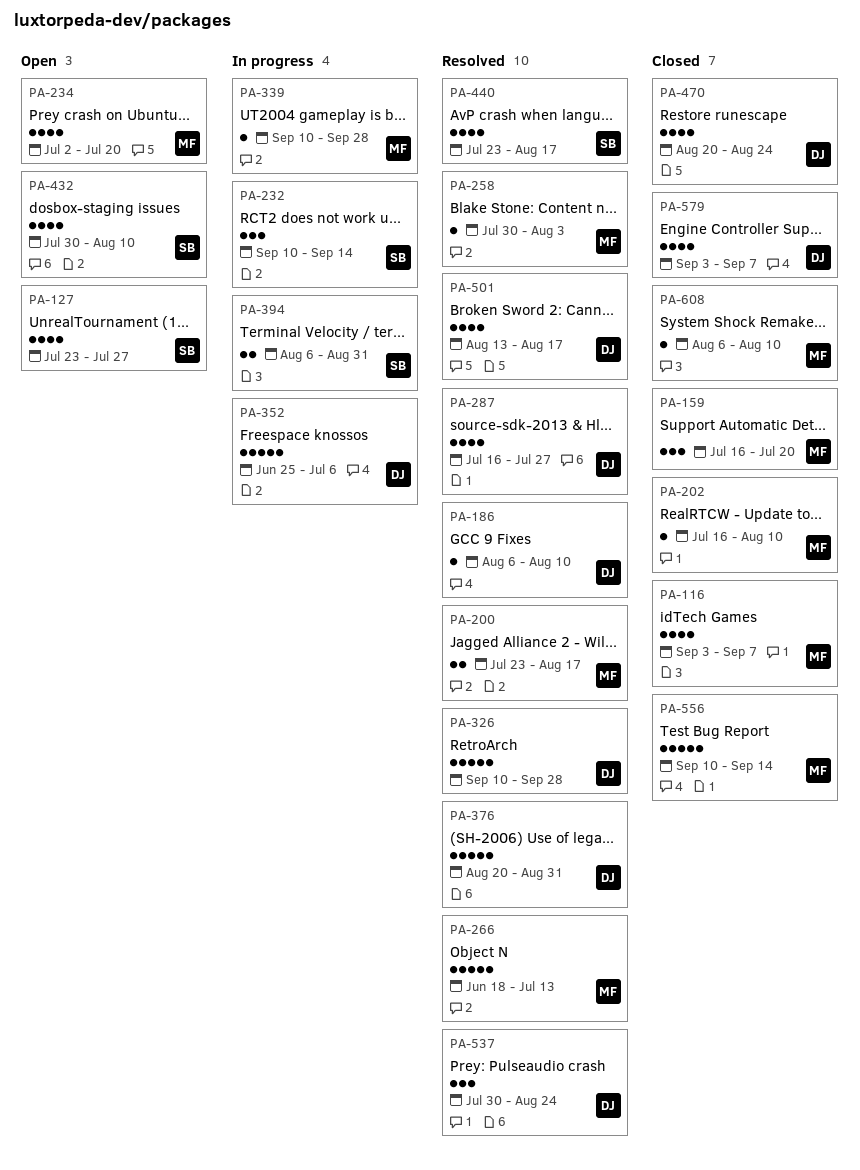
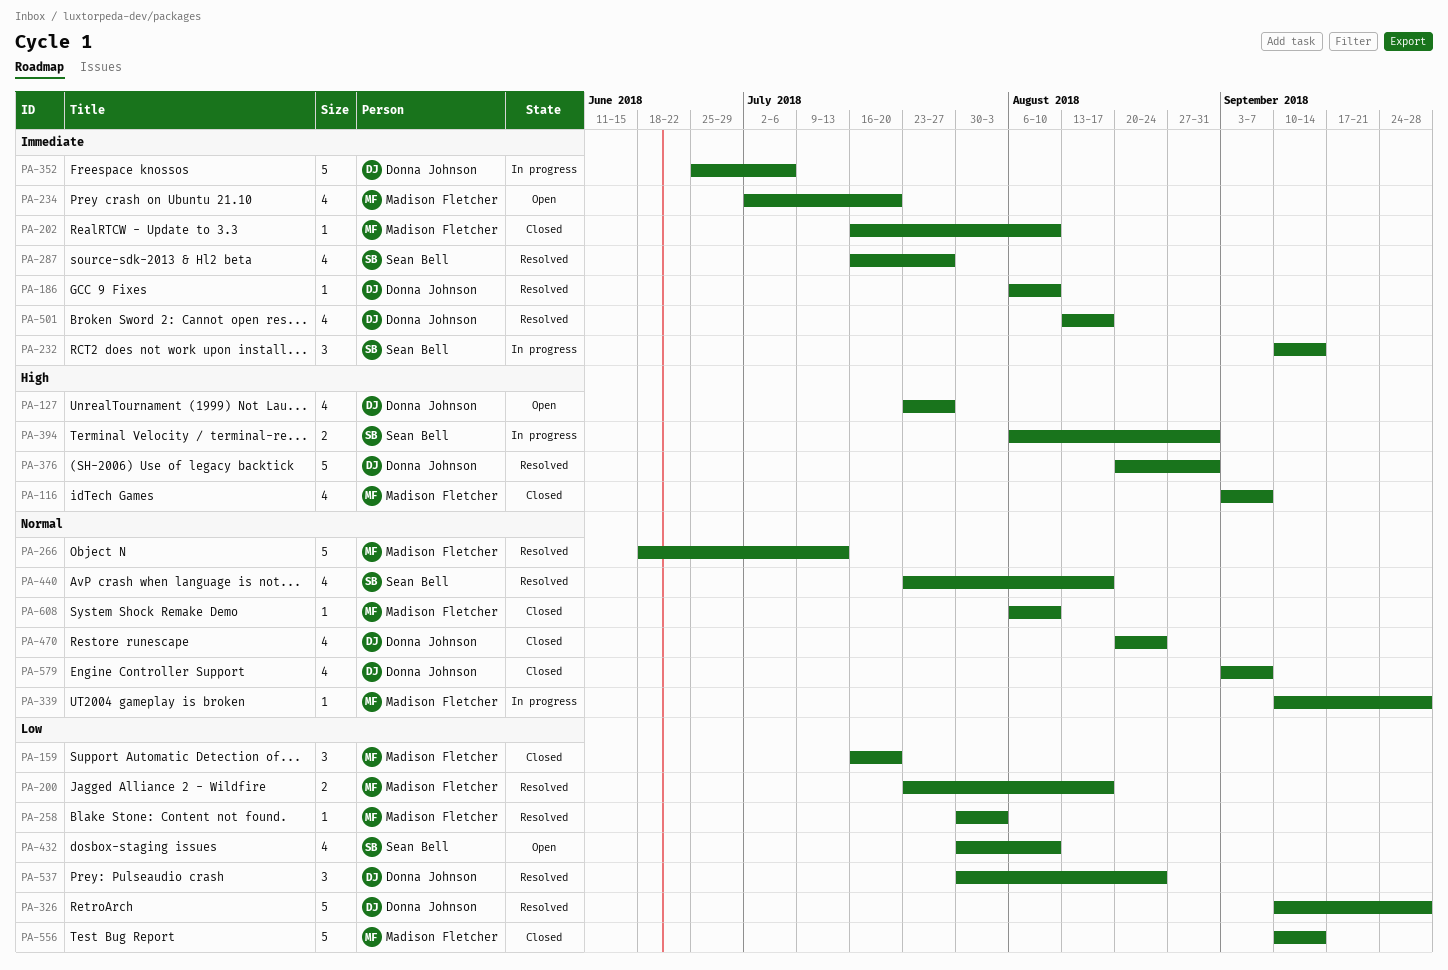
PA-127, owner: Sean Bell -> Donna Johnson
PA-287, owner: Donna Johnson -> Sean Bell

